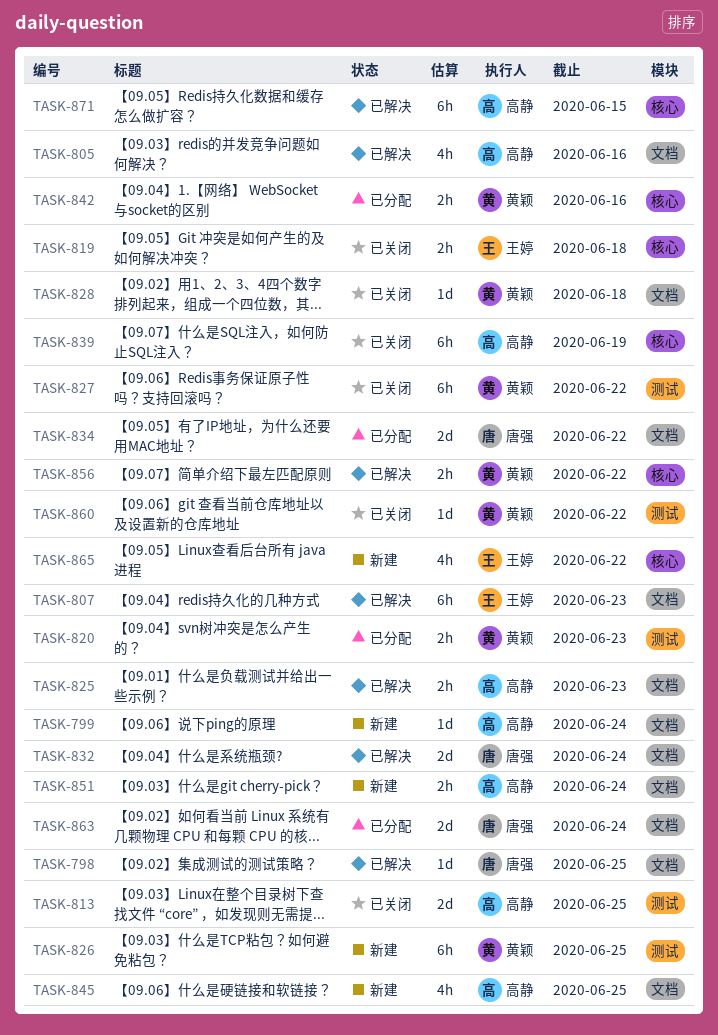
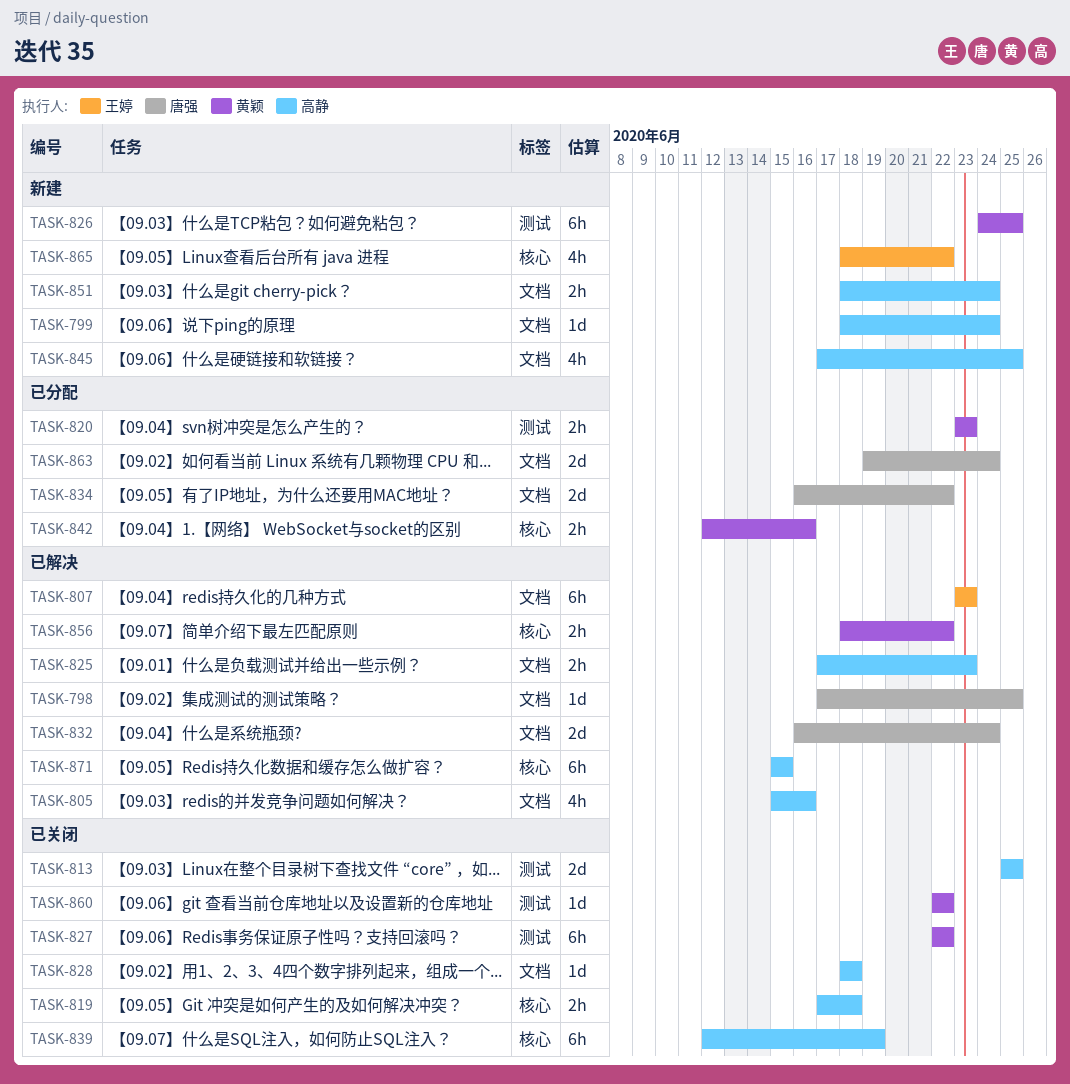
TASK-819, owner: 王婷 -> 高静
TASK-828, owner: 黄颖 -> 高静

